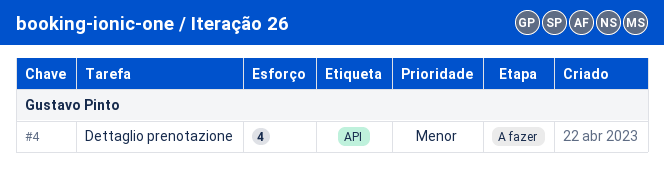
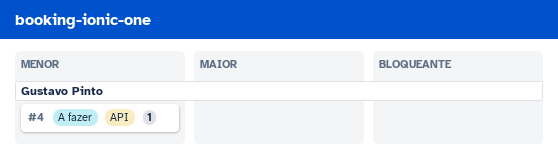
#4, estimate: 4 -> 1

